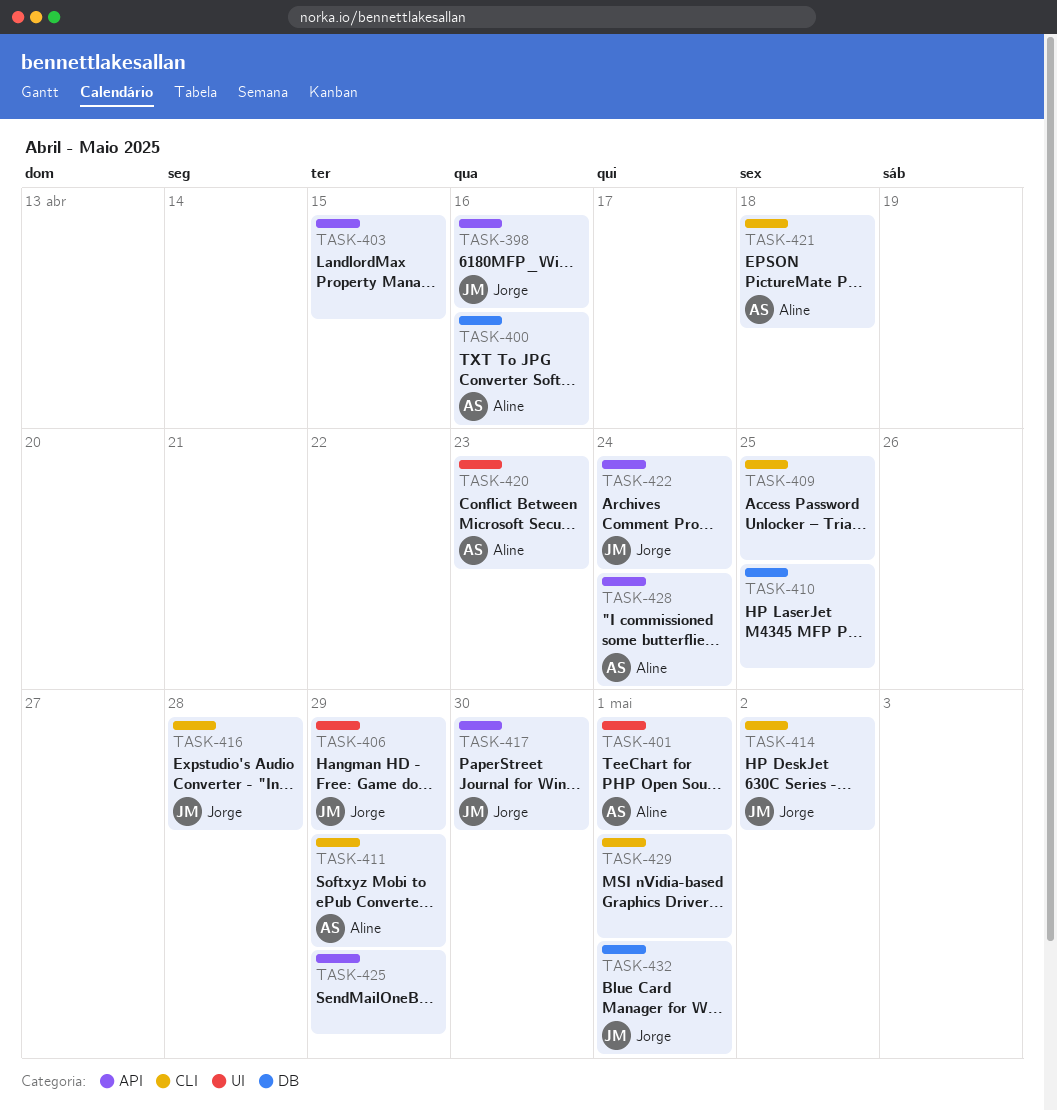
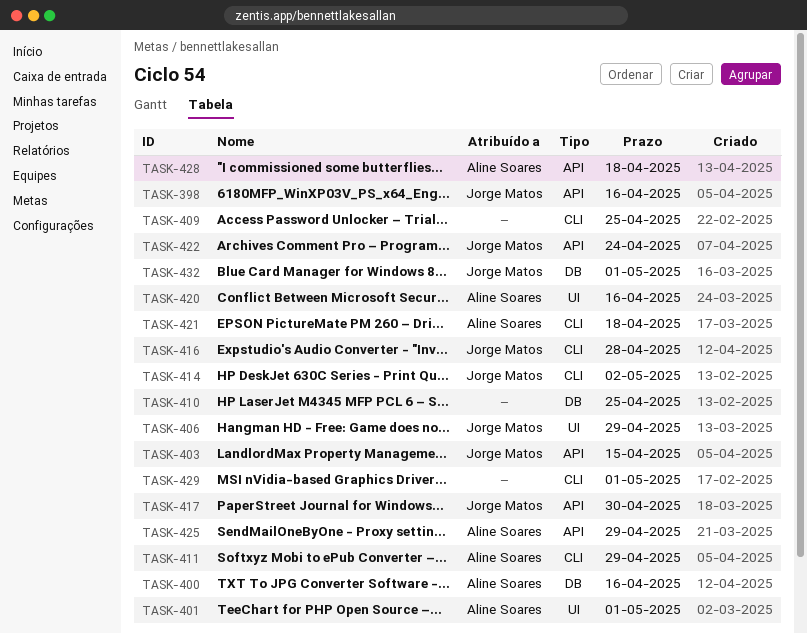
TASK-403, owner: none -> Jorge Matos
TASK-420, due: Apr 23 -> Apr 16
TASK-425, owner: none -> Aline Soares
TASK-428, due: Apr 24 -> Apr 18

